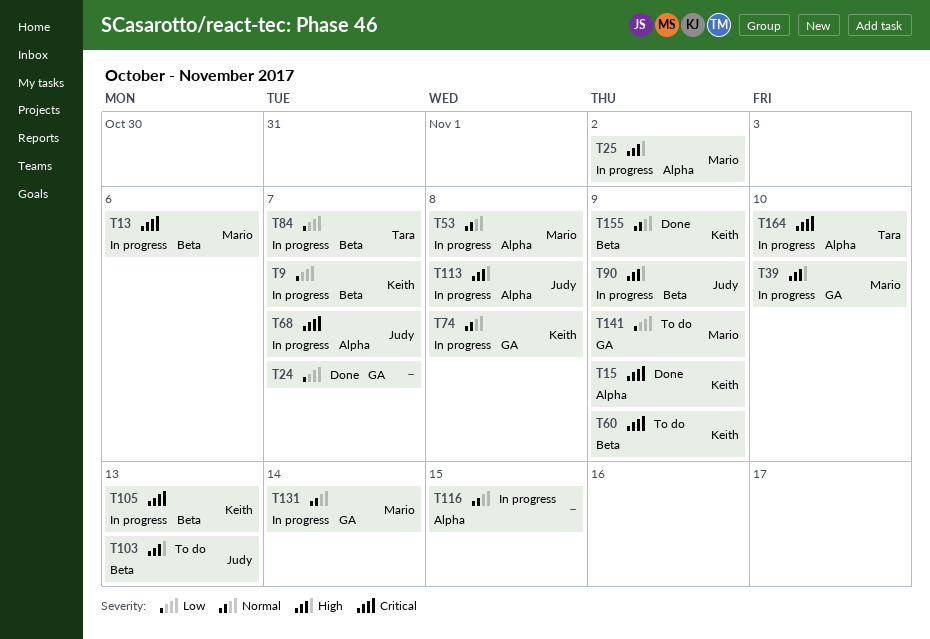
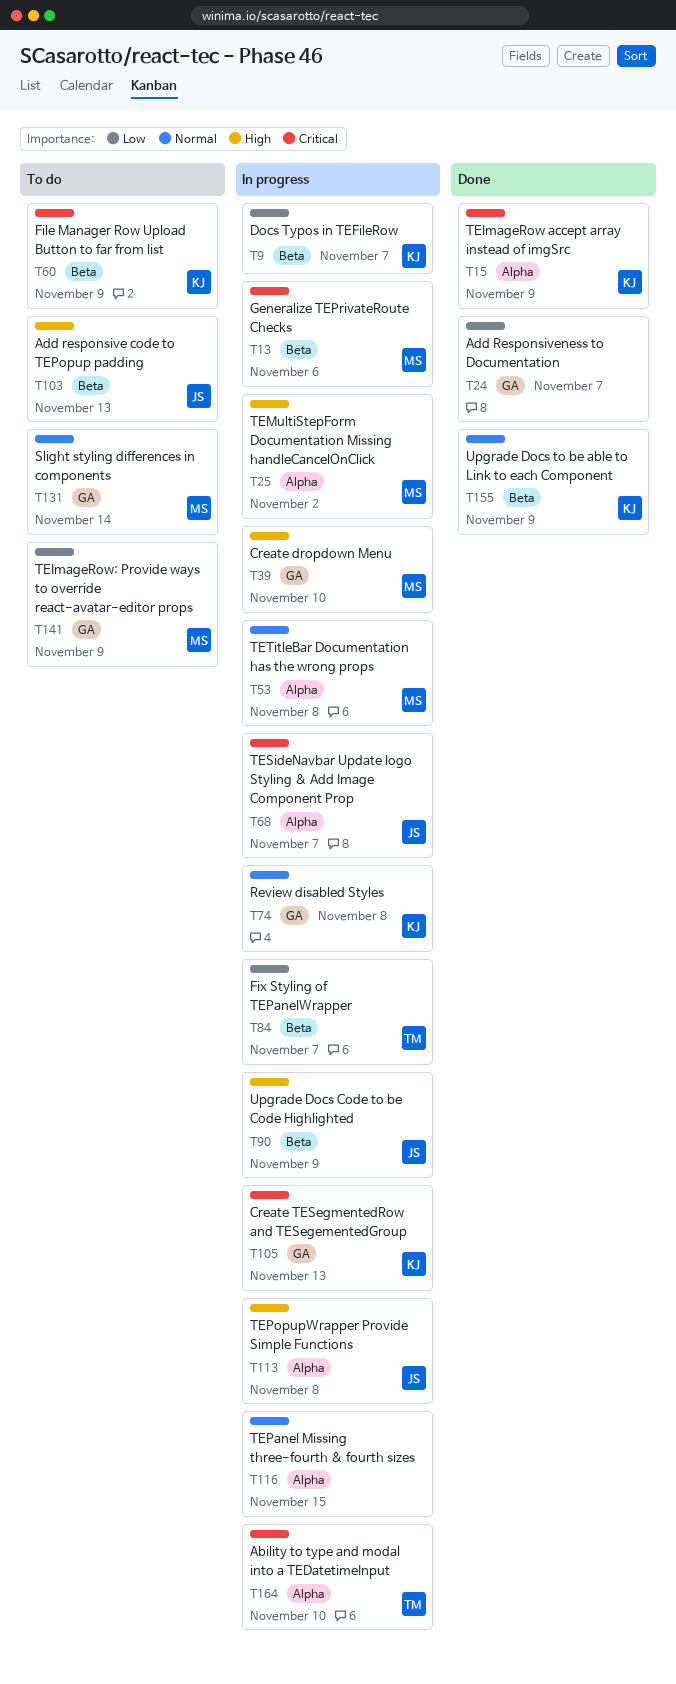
T105, label: Beta -> GA
T131, status: In progress -> To do

